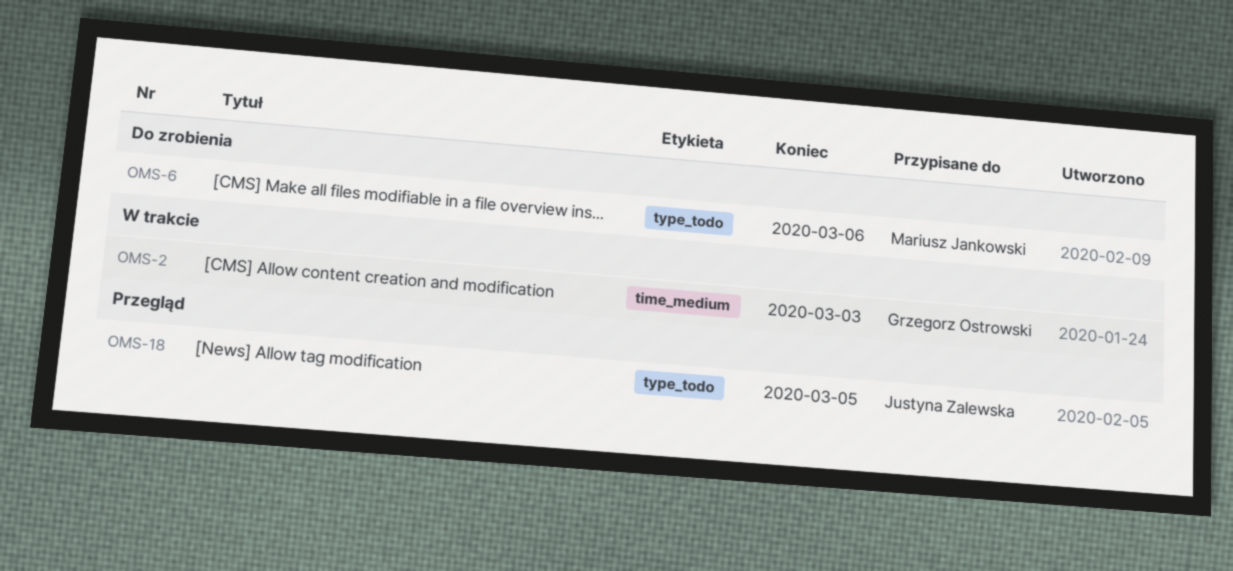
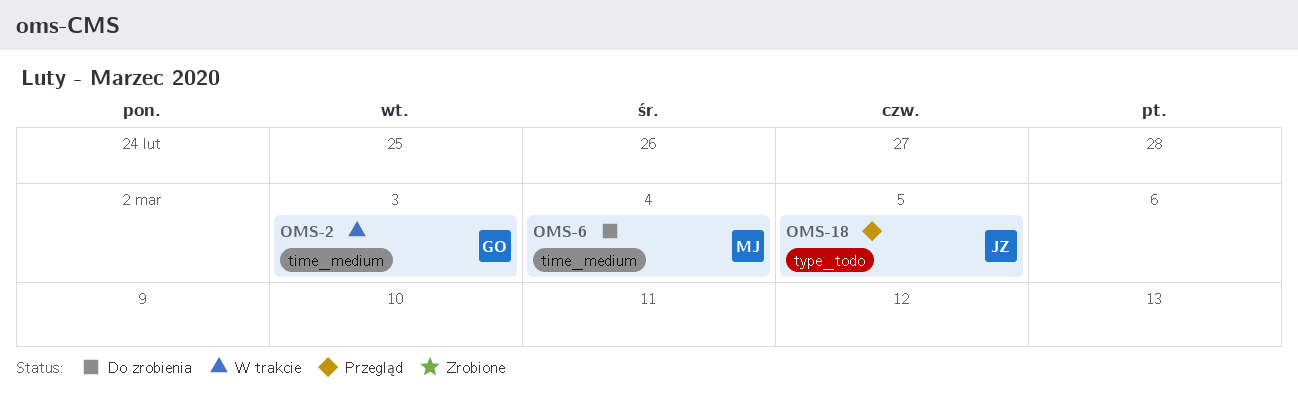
OMS-6, label: type_todo -> time_medium
OMS-6, due: Mar 6 -> Mar 4

